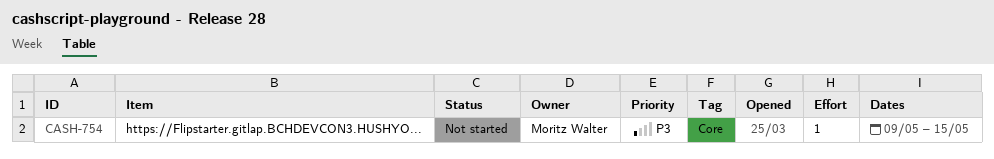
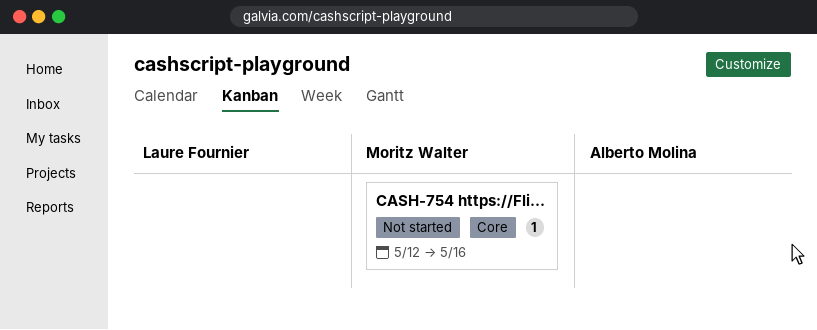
CASH-754, start: May 9 -> May 12
CASH-754, due: May 15 -> May 16

